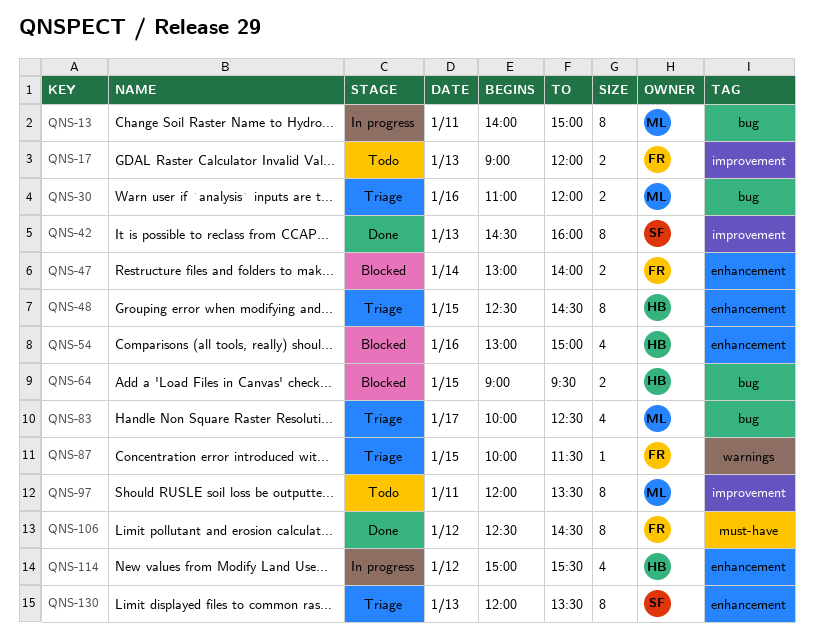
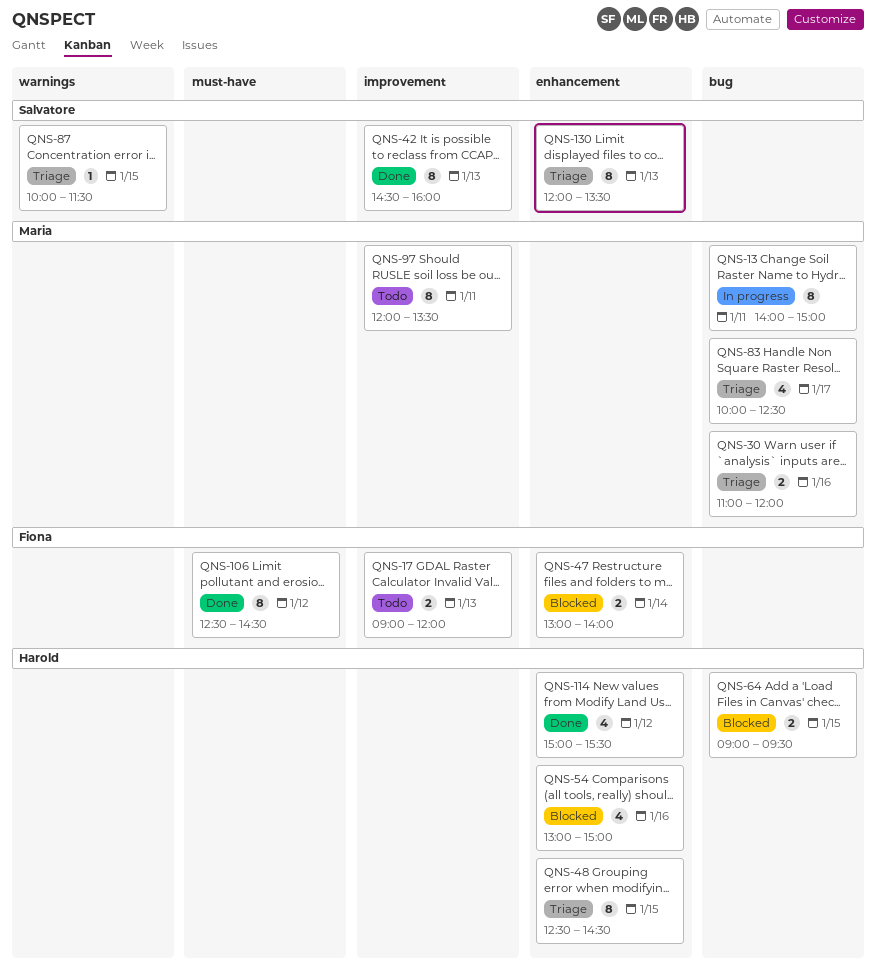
QNS-87, owner: Fiona -> Salvatore
QNS-114, status: In progress -> Done

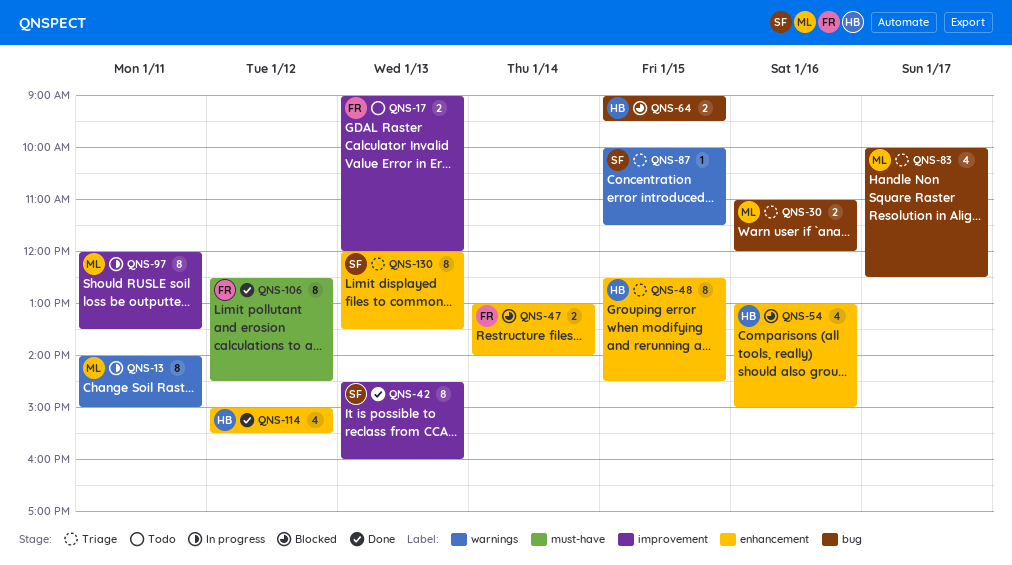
QNS-13, label: bug -> warnings
QNS-97, status: Todo -> In progress

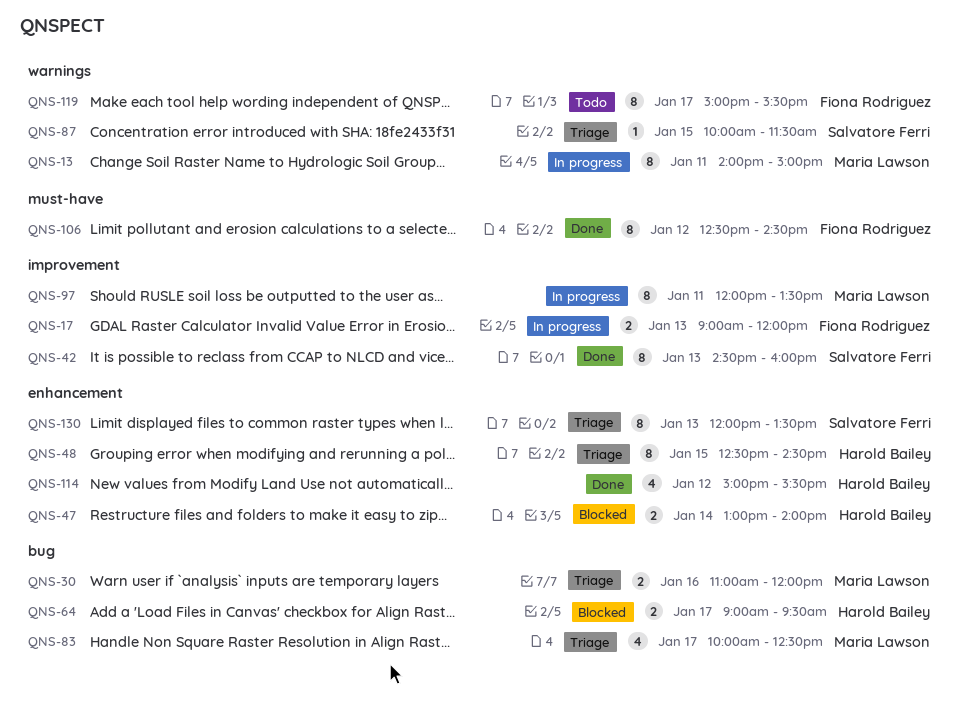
QNS-17, status: Todo -> In progress
QNS-47, owner: Fiona Rodriguez -> Harold Bailey
QNS-54: present -> none
QNS-64, day: Jan 15 -> Jan 17
QNS-119: none -> present

